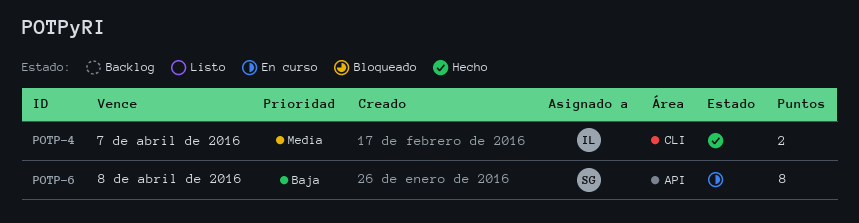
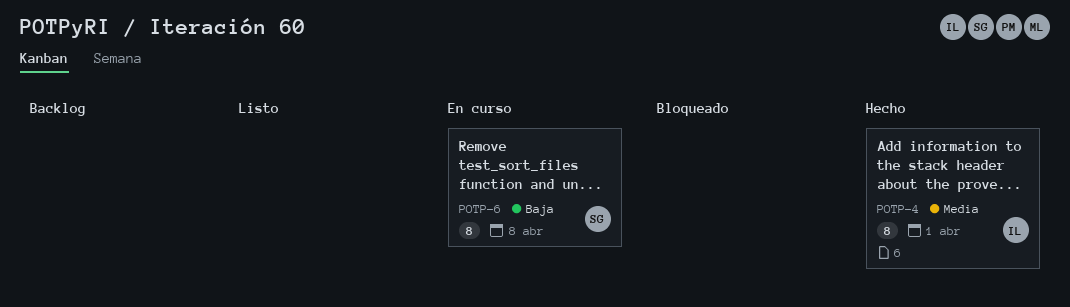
POTP-4, estimate: 2 -> 8
POTP-4, due: Apr 7 -> Apr 1

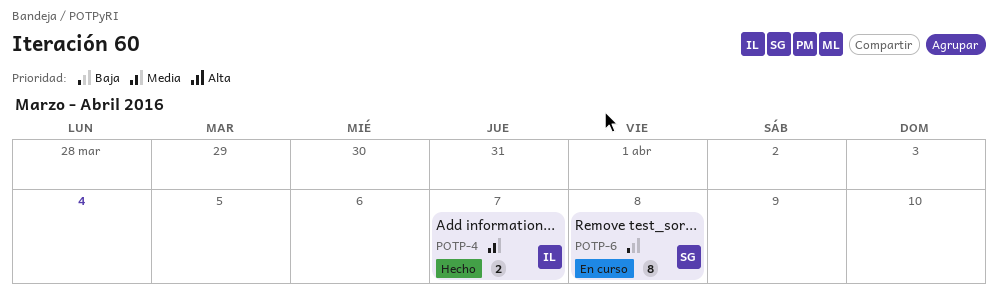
POTP-4, estimate: 8 -> 2
POTP-4, due: Apr 1 -> Apr 7

